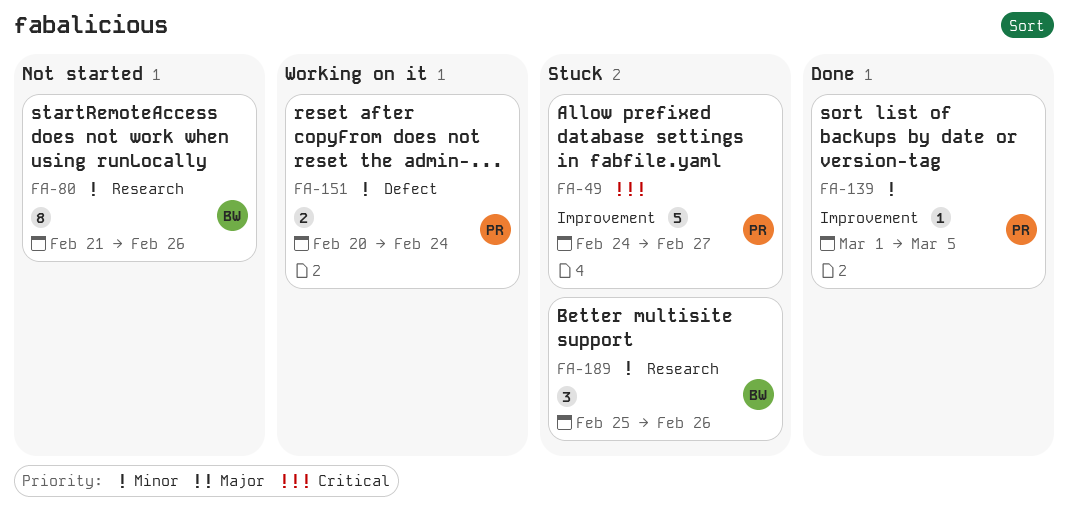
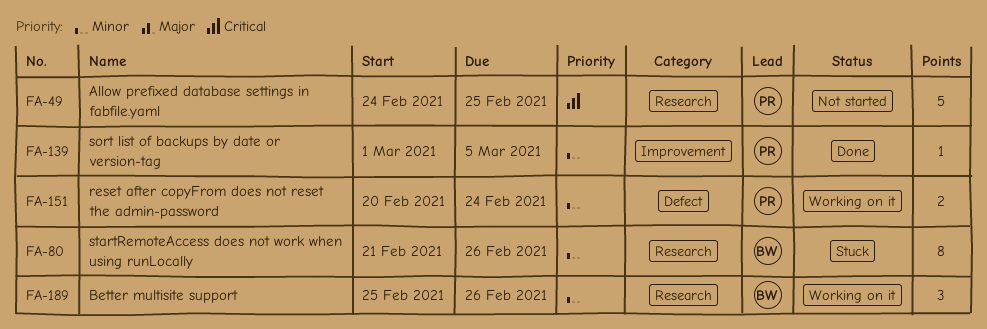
FA-49, status: Stuck -> Not started
FA-49, label: Improvement -> Research
FA-49, due: Feb 27 -> Feb 25
FA-80, status: Not started -> Stuck
FA-189, status: Stuck -> Working on it

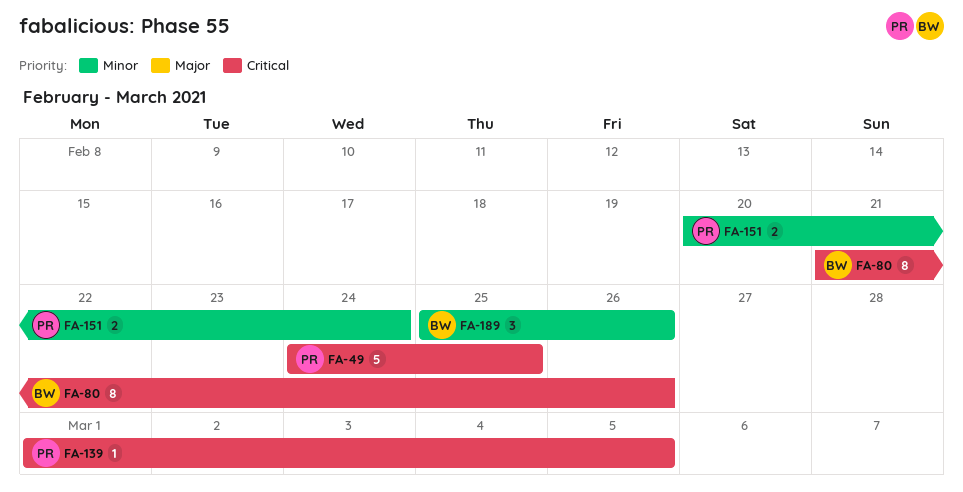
FA-80, priority: Minor -> Critical
FA-139, priority: Minor -> Critical

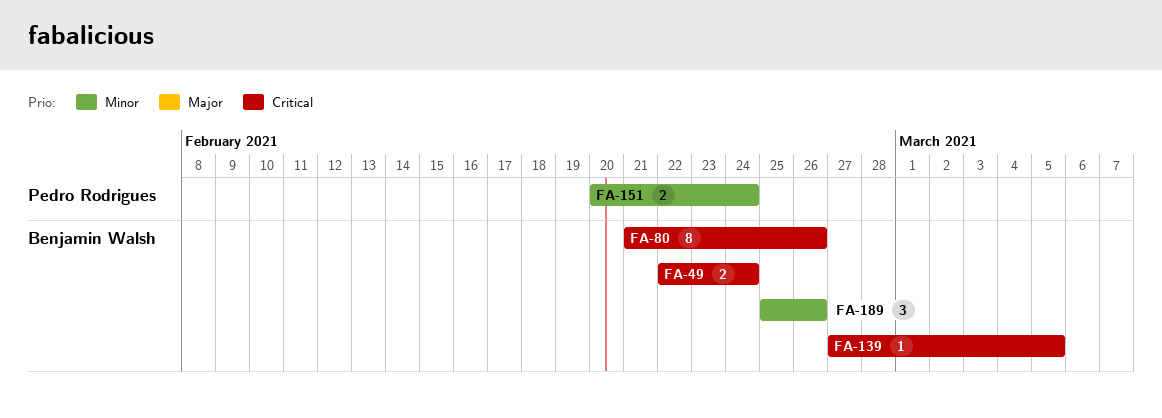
FA-49, owner: Pedro Rodrigues -> Benjamin Walsh
FA-49, estimate: 5 -> 2
FA-49, start: Feb 24 -> Feb 22
FA-49, due: Feb 25 -> Feb 24
FA-139, owner: Pedro Rodrigues -> Benjamin Walsh
FA-139, start: Mar 1 -> Feb 27

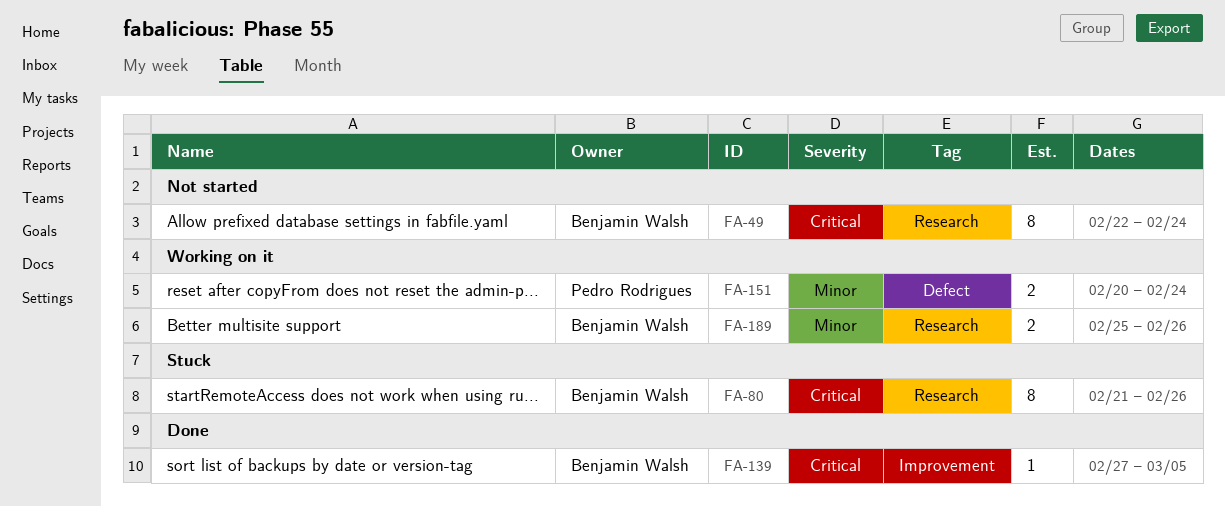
FA-49, estimate: 2 -> 8
FA-189, estimate: 3 -> 2

